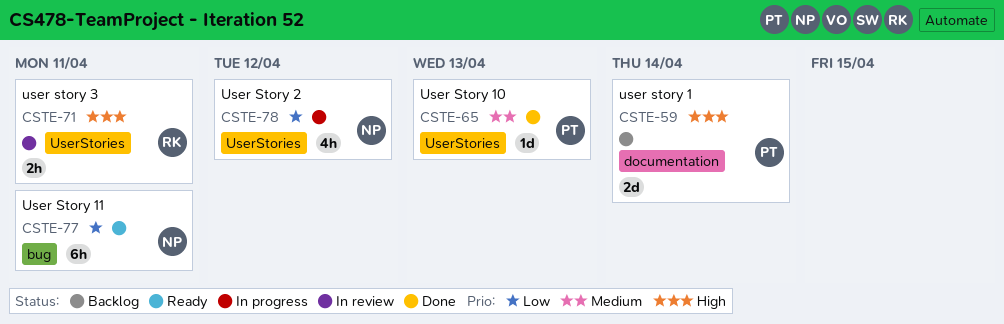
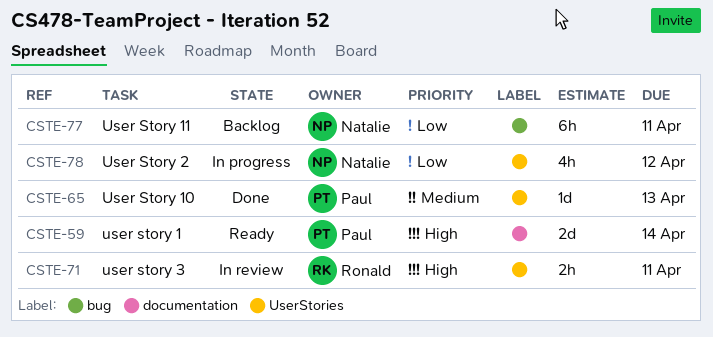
CSTE-59, status: Backlog -> Ready
CSTE-77, status: Ready -> Backlog

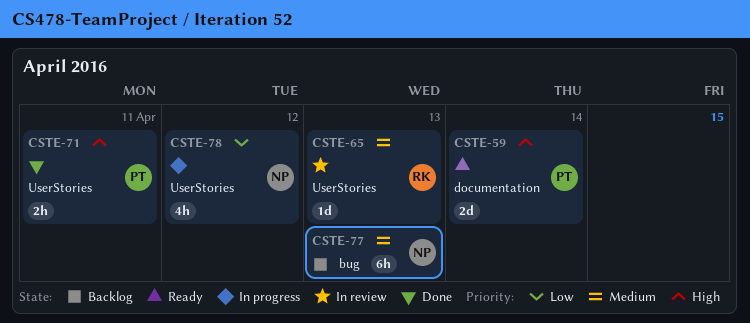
CSTE-65, status: Done -> In review
CSTE-65, owner: Paul -> Ronald
CSTE-71, status: In review -> Done
CSTE-71, owner: Ronald -> Paul
CSTE-77, priority: Low -> Medium
CSTE-77, due: Apr 11 -> Apr 13

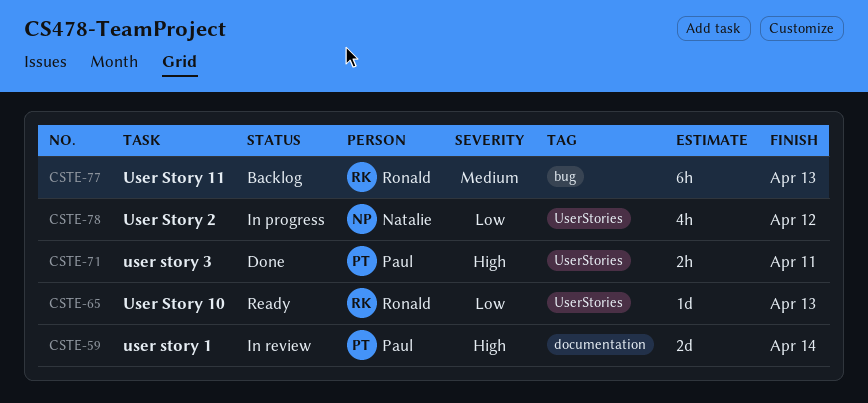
CSTE-59, status: Ready -> In review
CSTE-65, status: In review -> Ready
CSTE-65, priority: Medium -> Low
CSTE-77, owner: Natalie -> Ronald

